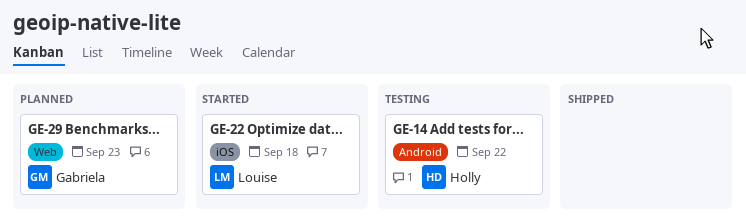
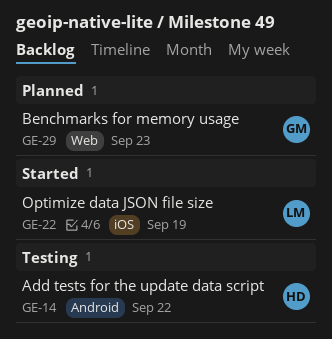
GE-22, due: Sep 18 -> Sep 19

